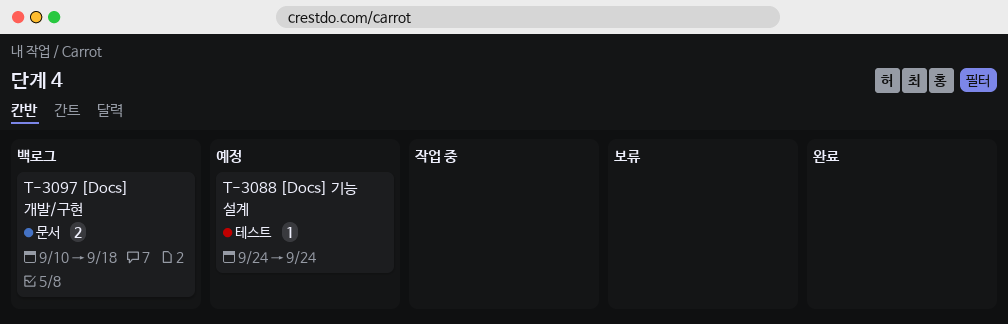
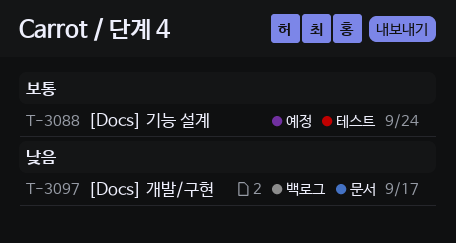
T-3097, due: Sep 18 -> Sep 17

